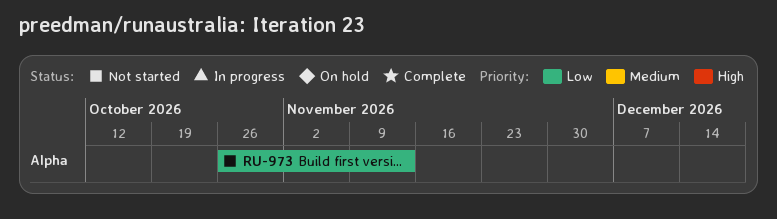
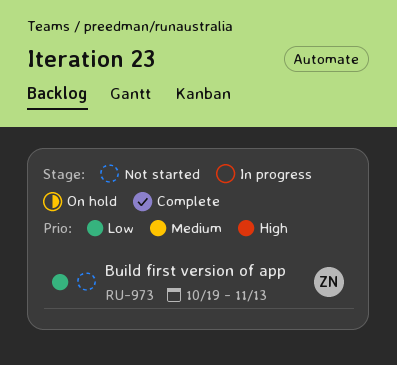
RU-973, start: Oct 26 -> Oct 19

